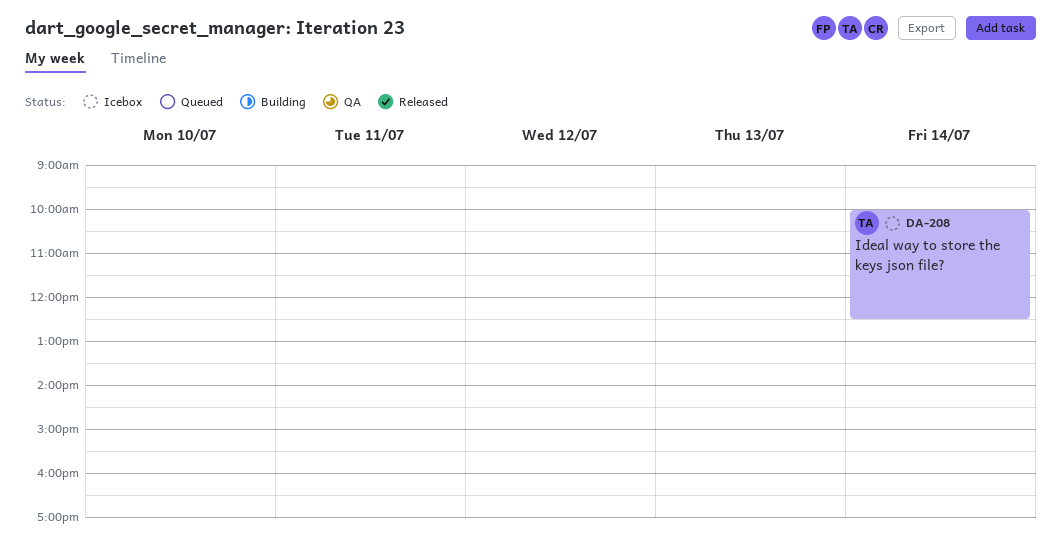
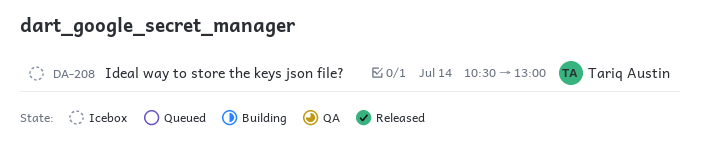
DA-208, begins: 10:00 -> 10:30
DA-208, ends: 12:30 -> 13:00

